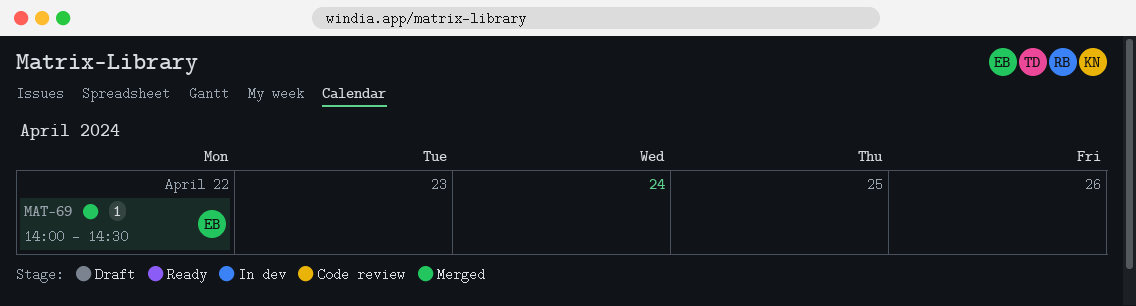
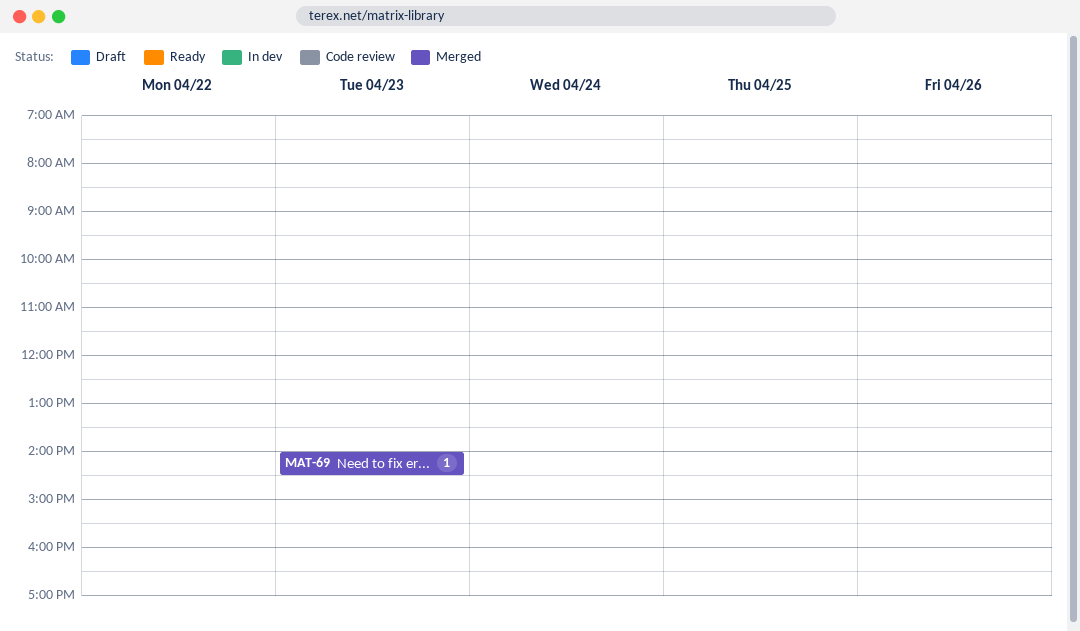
MAT-69, day: Apr 22 -> Apr 23

